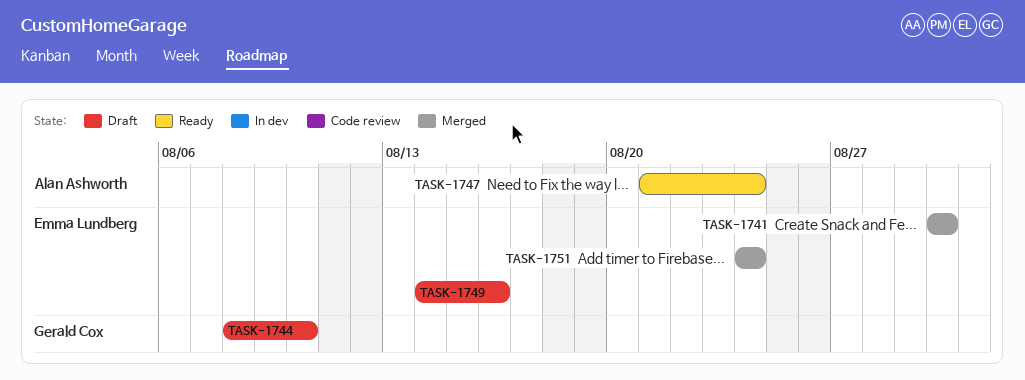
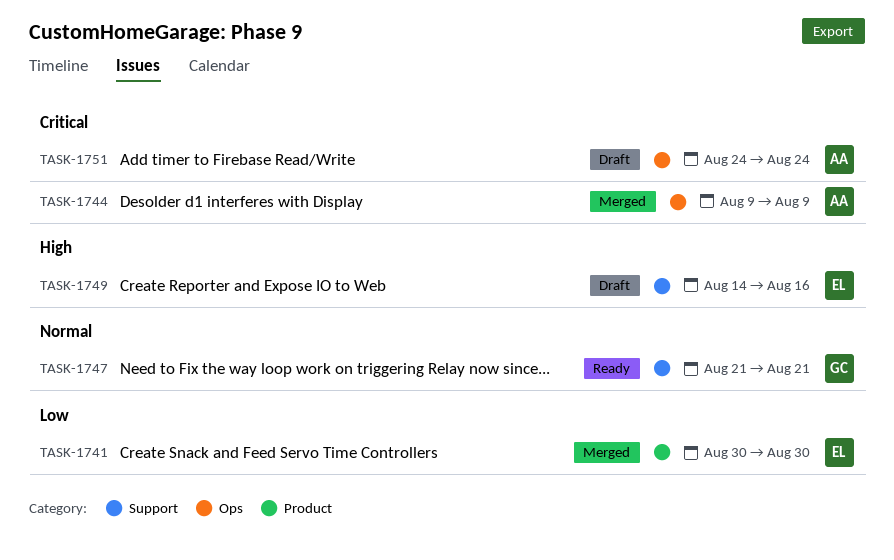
TASK-1744, status: Draft -> Merged
TASK-1744, owner: Gerald Cox -> Alan Ashworth
TASK-1744, start: Aug 8 -> Aug 9
TASK-1744, due: Aug 10 -> Aug 9
TASK-1747, owner: Alan Ashworth -> Gerald Cox
TASK-1747, due: Aug 24 -> Aug 21
TASK-1751, status: Merged -> Draft
TASK-1751, owner: Emma Lundberg -> Alan Ashworth

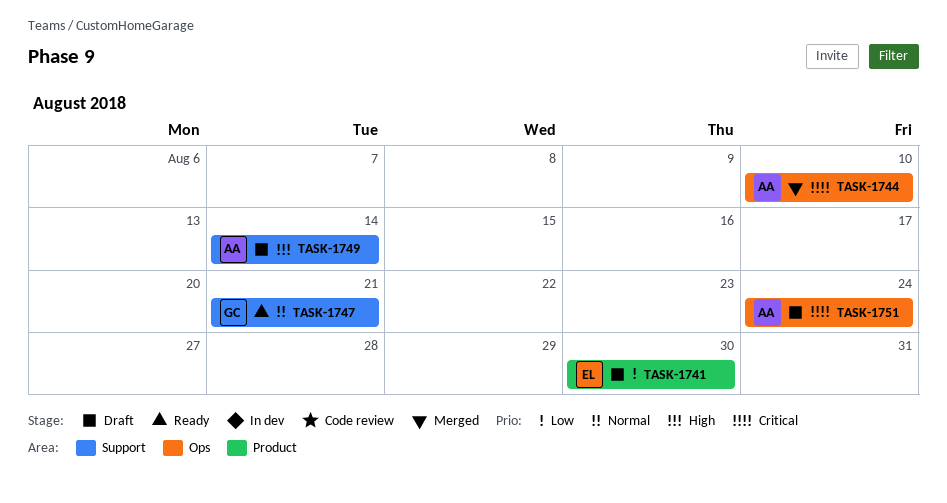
TASK-1741, status: Merged -> Draft
TASK-1744, start: Aug 9 -> Aug 10
TASK-1744, due: Aug 9 -> Aug 10
TASK-1749, owner: EL -> AA
TASK-1749, due: Aug 16 -> Aug 14

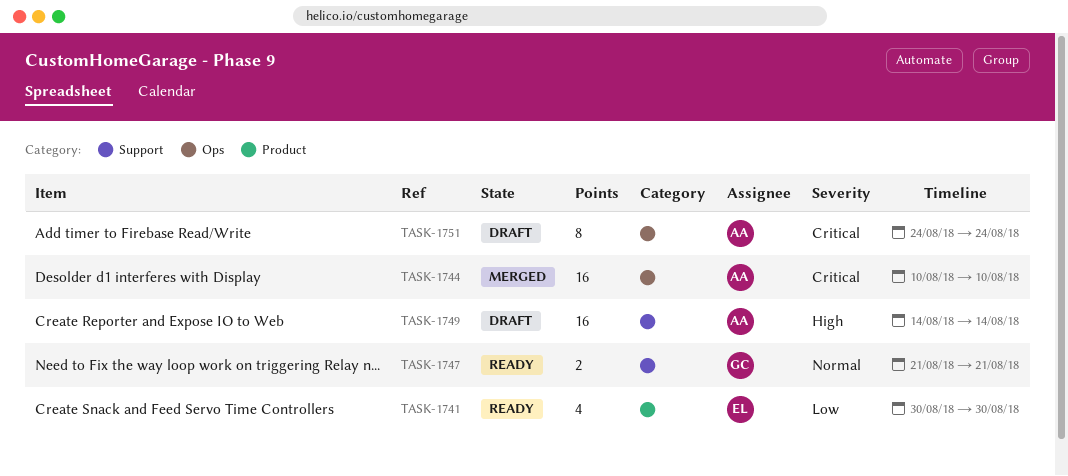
TASK-1741, status: Draft -> Ready

